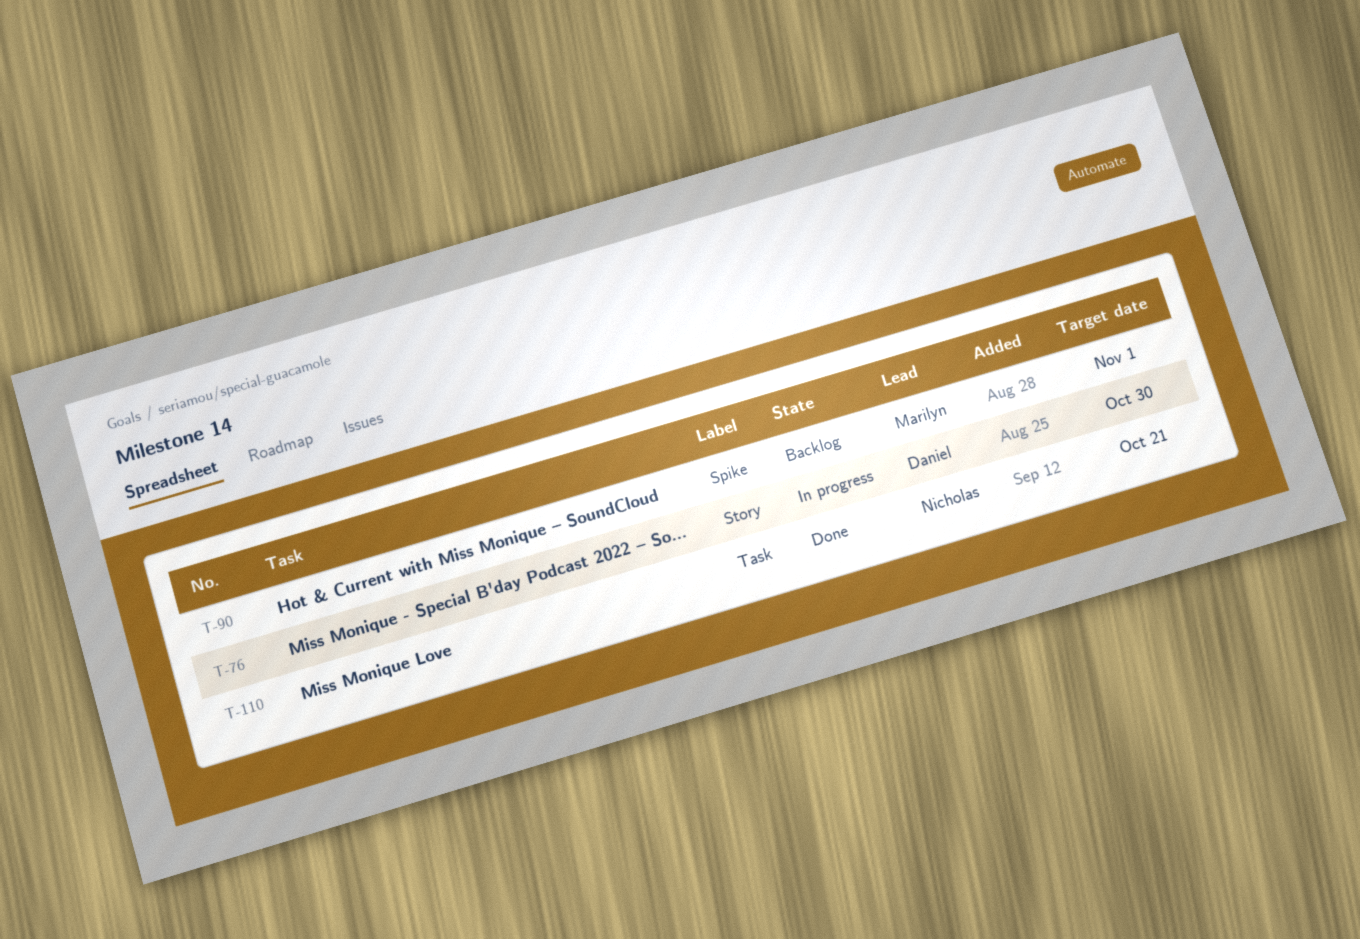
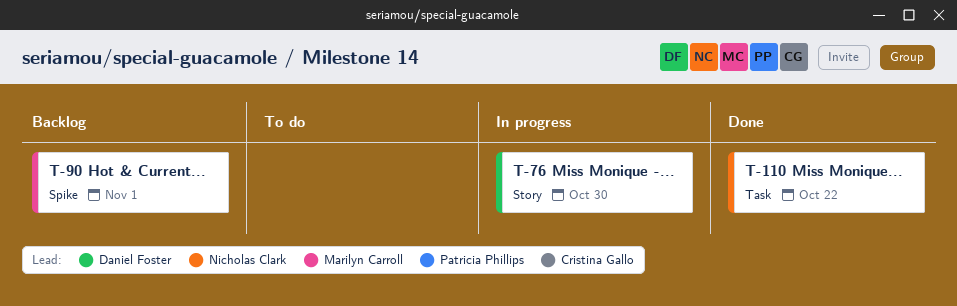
T-110, due: Oct 21 -> Oct 22

